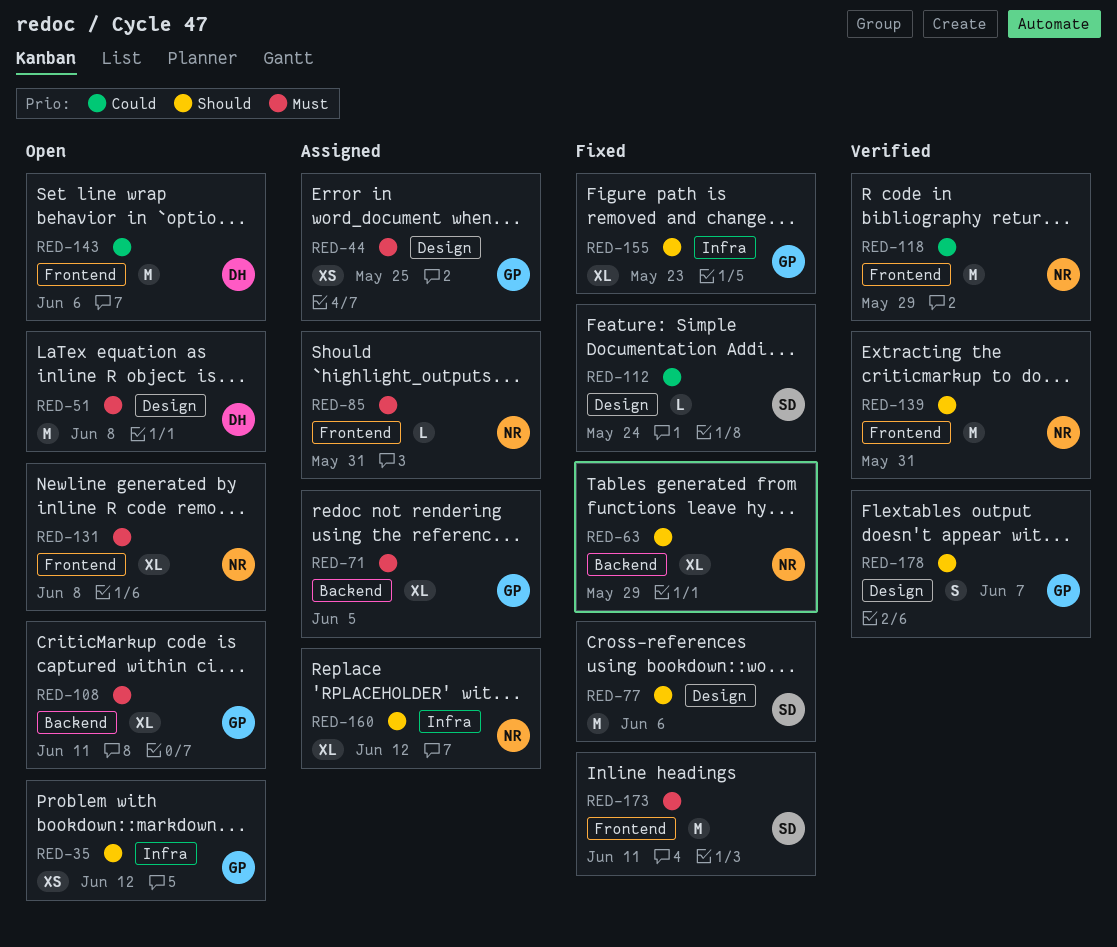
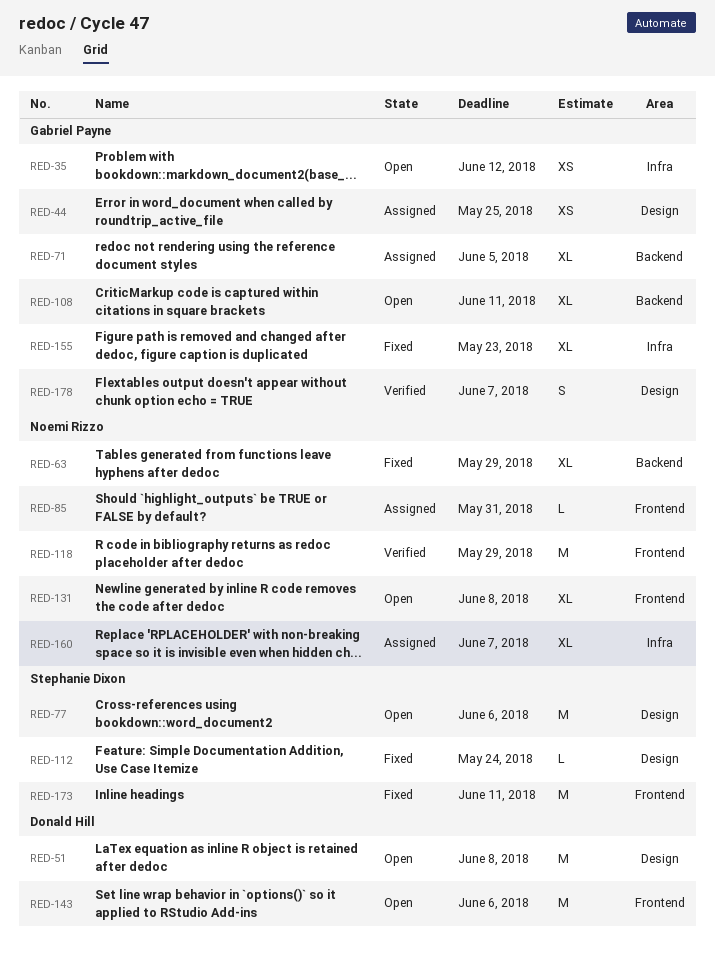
RED-77, status: Fixed -> Open
RED-139: present -> none
RED-160, due: Jun 12 -> Jun 7

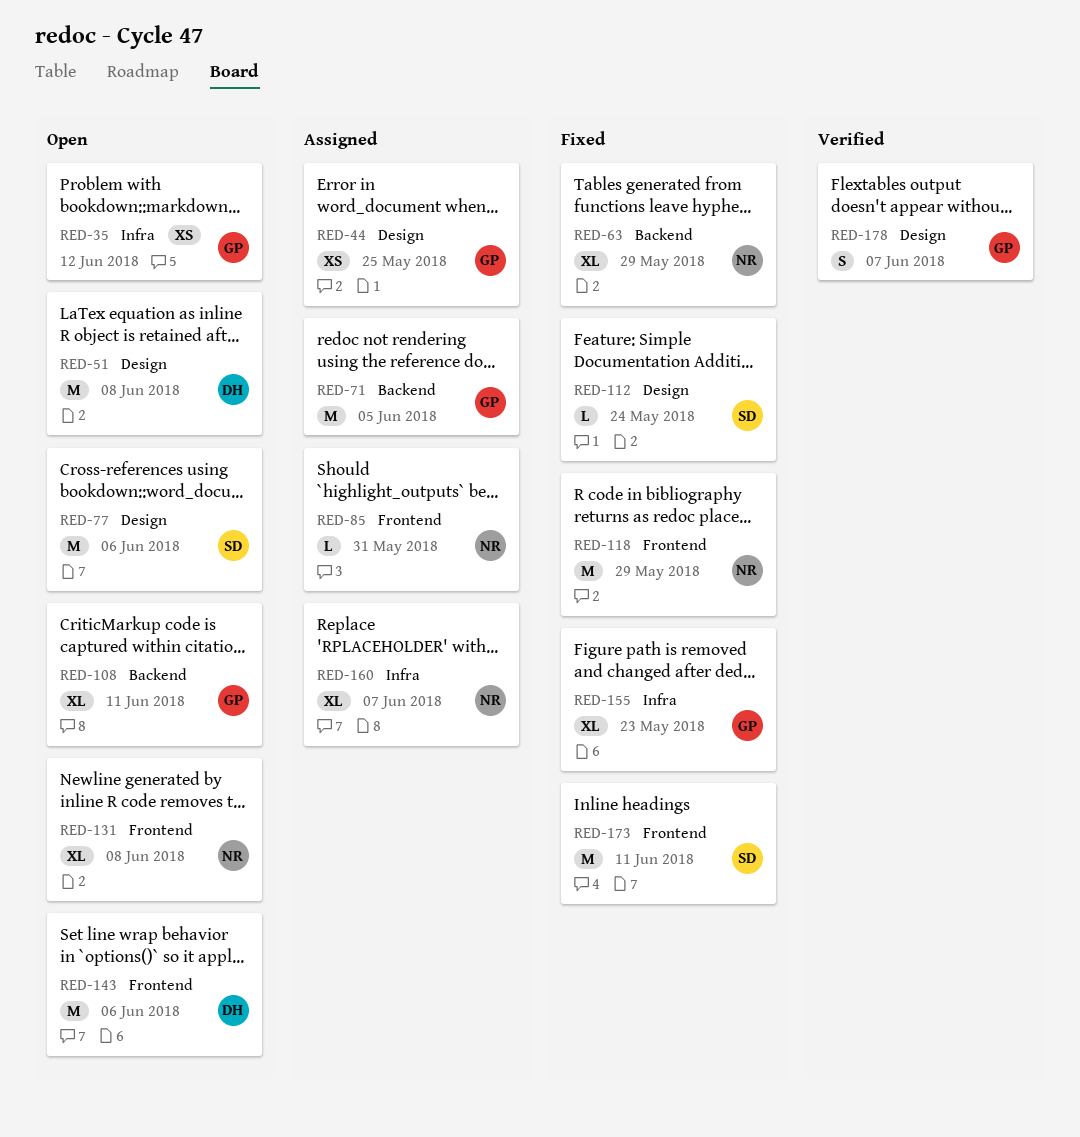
RED-71, estimate: XL -> M
RED-118, status: Verified -> Fixed

